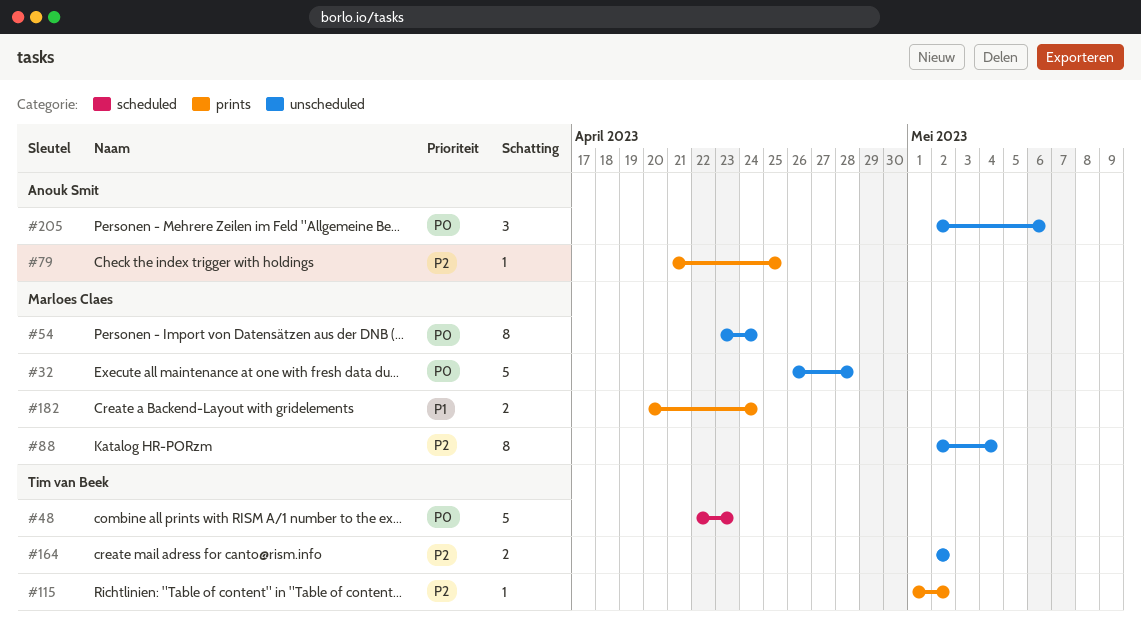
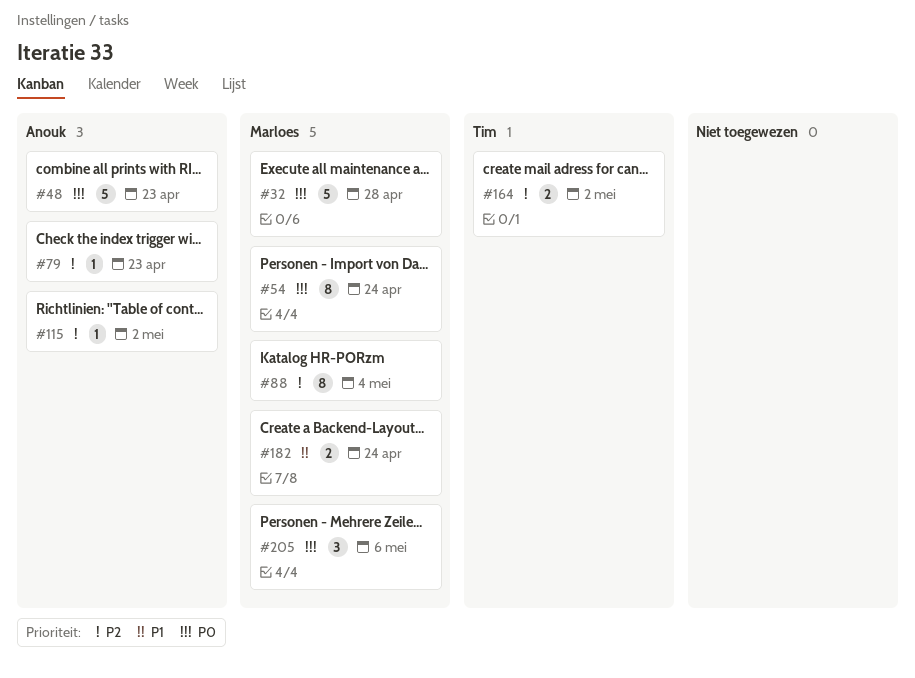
#48, owner: Tim van Beek -> Anouk Smit
#79, due: Apr 25 -> Apr 23
#115, owner: Tim van Beek -> Anouk Smit
#205, owner: Anouk Smit -> Marloes Claes

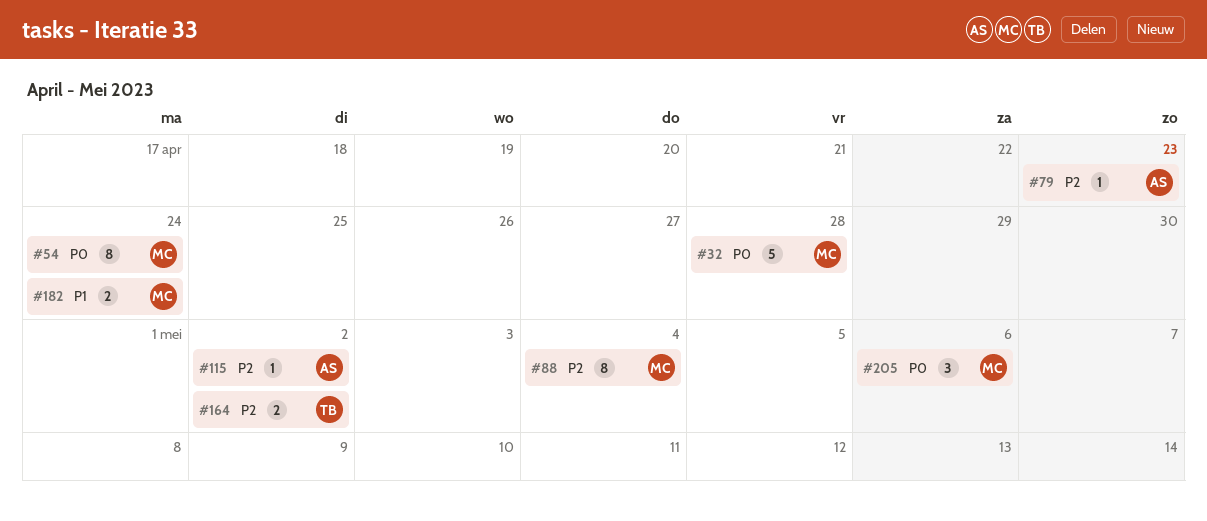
#48: present -> none

